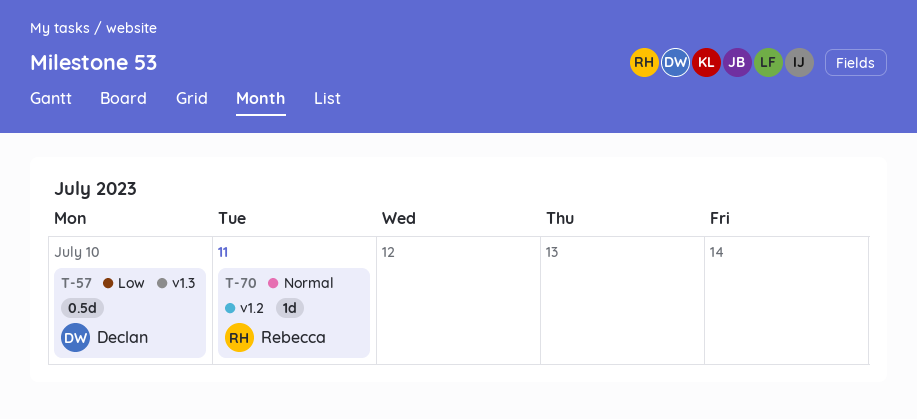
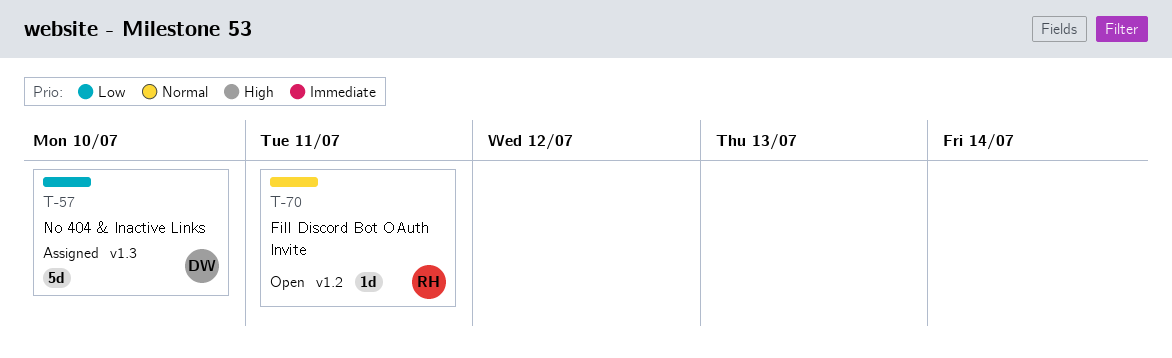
T-57, estimate: 0.5d -> 5d

